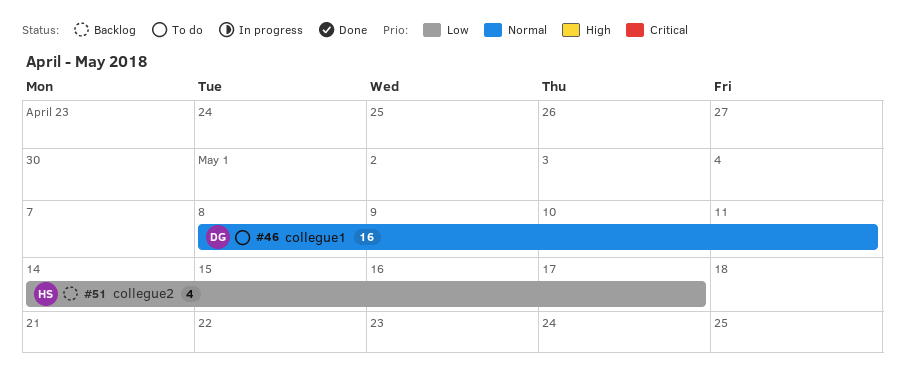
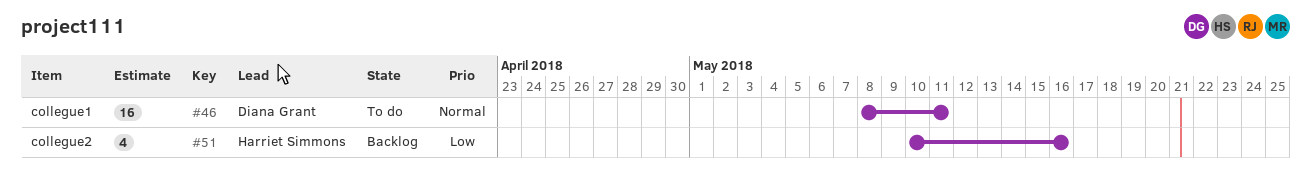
#51, start: May 14 -> May 10
#51, due: May 17 -> May 16

